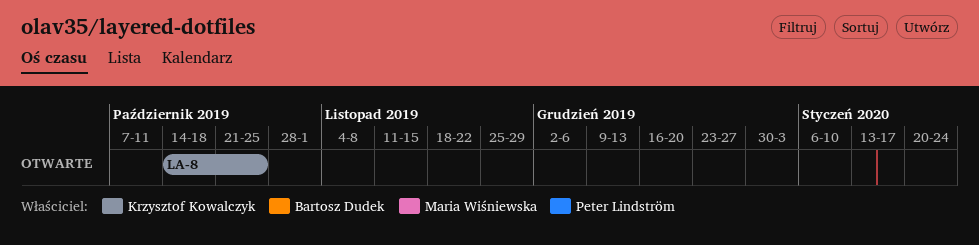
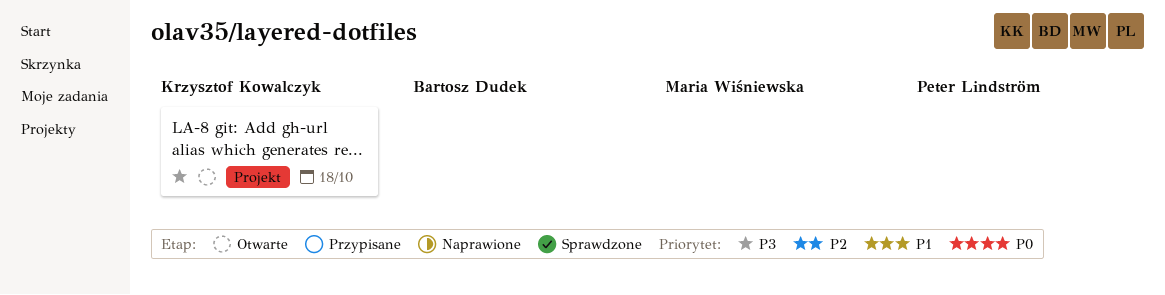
LA-8, due: Oct 25 -> Oct 18

